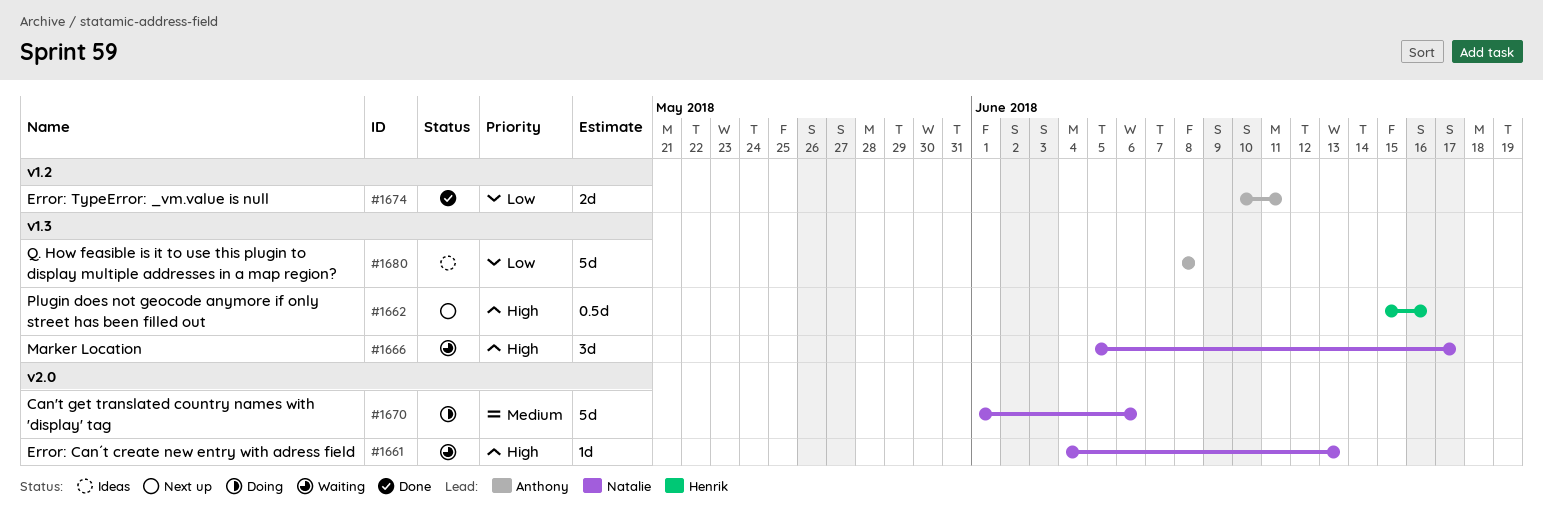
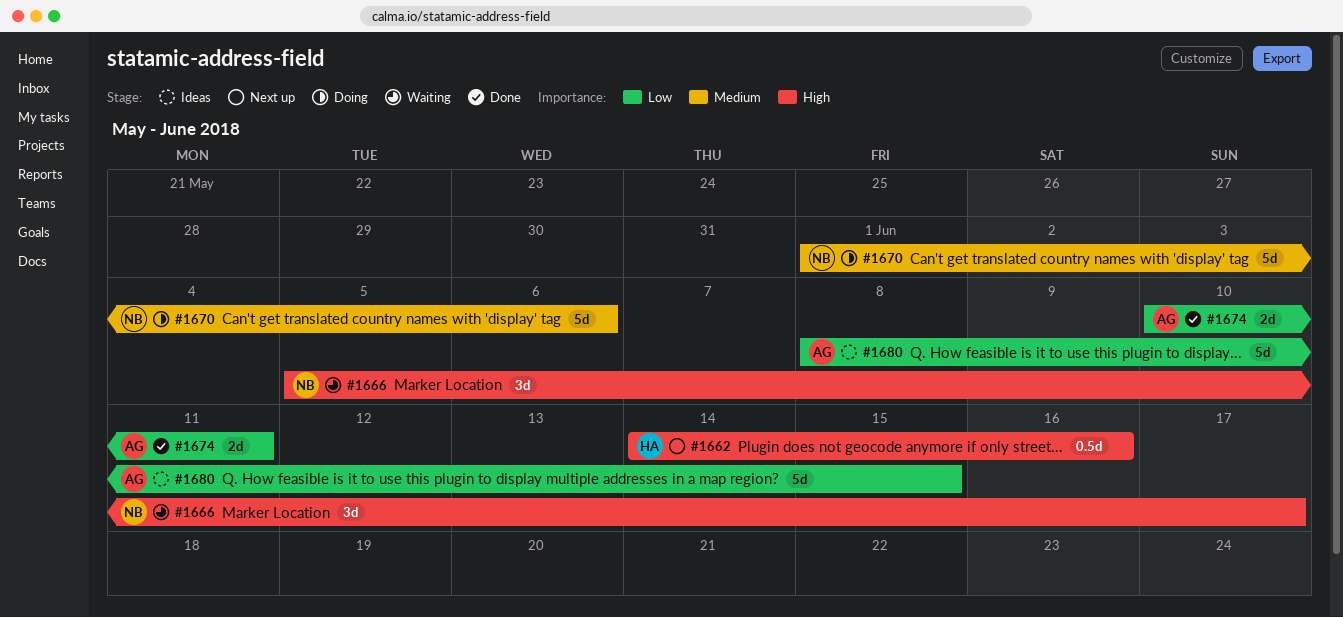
#1661: present -> none
#1662, start: Jun 15 -> Jun 14
#1680, due: Jun 8 -> Jun 15

